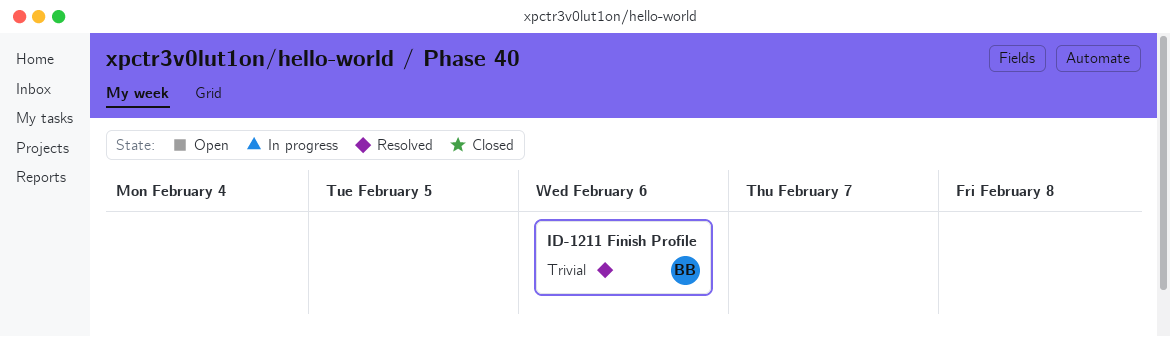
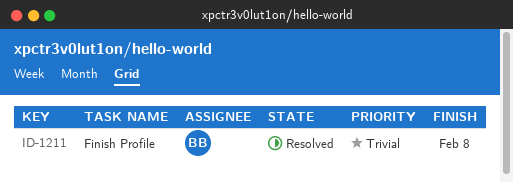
ID-1211, due: Feb 6 -> Feb 8

